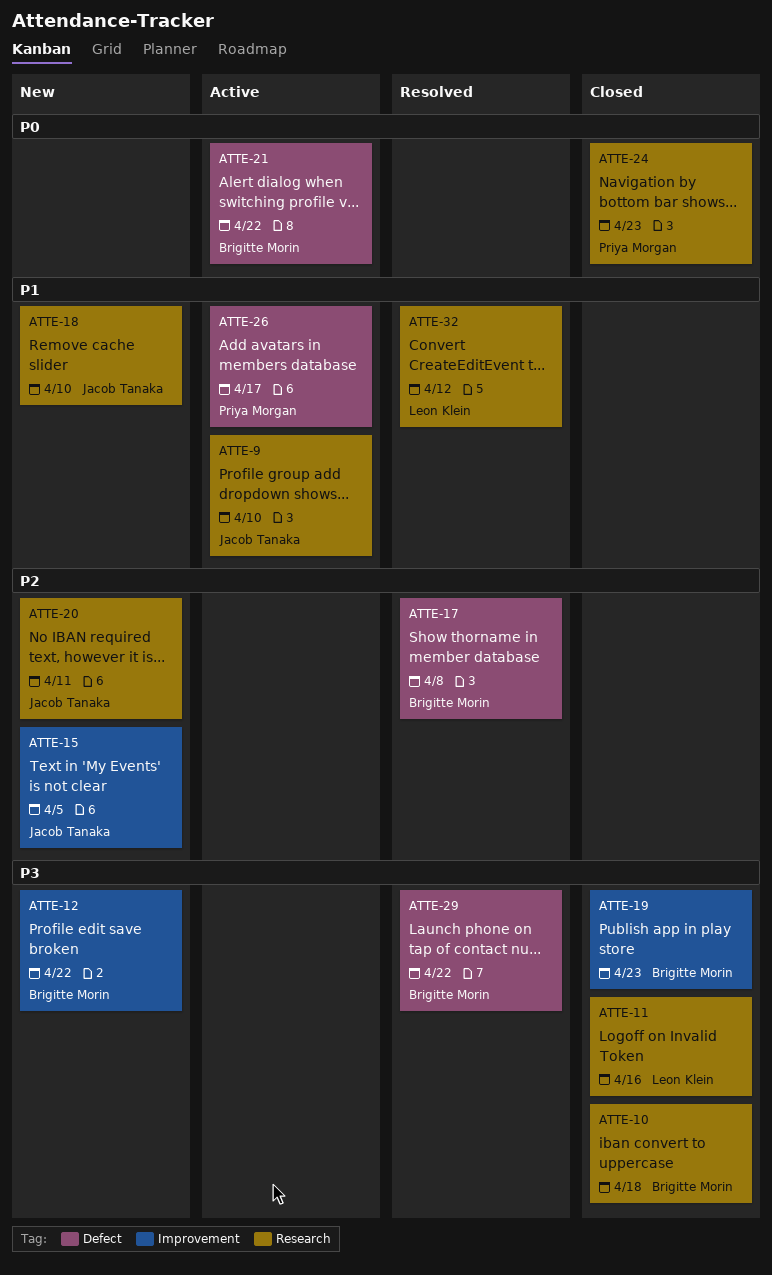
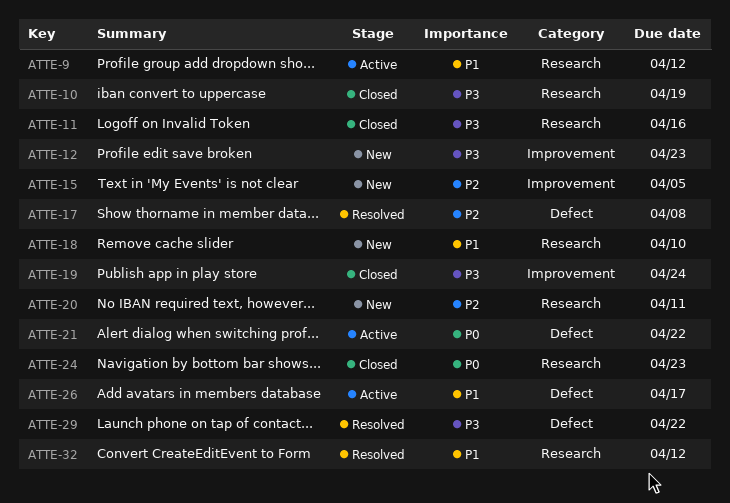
ATTE-9, due: Apr 10 -> Apr 12
ATTE-10, due: Apr 18 -> Apr 19
ATTE-12, due: Apr 22 -> Apr 23
ATTE-19, due: Apr 23 -> Apr 24

